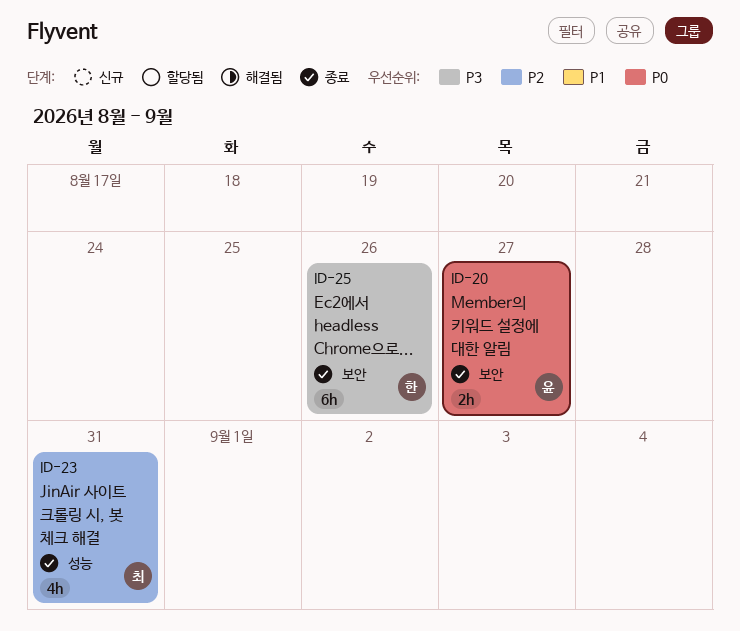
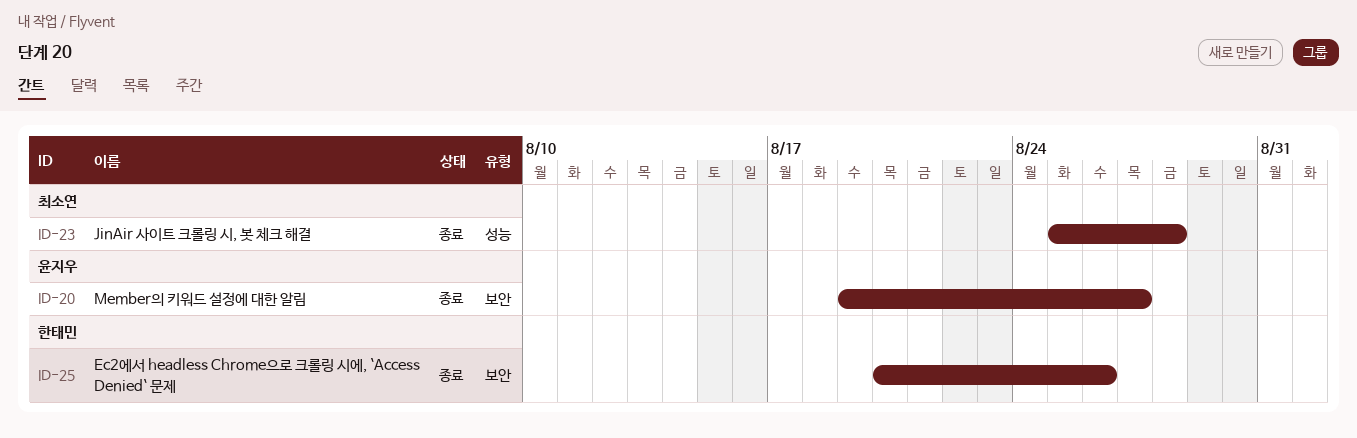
ID-23, due: Aug 31 -> Aug 28

